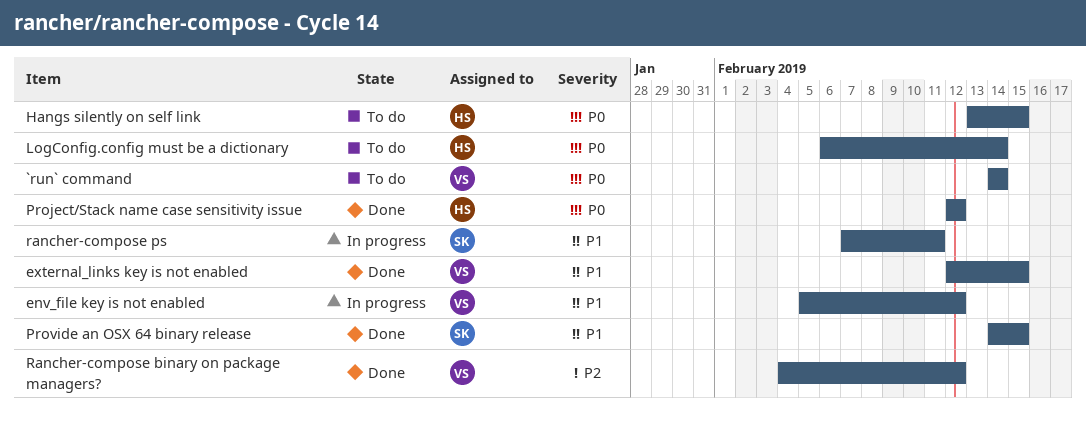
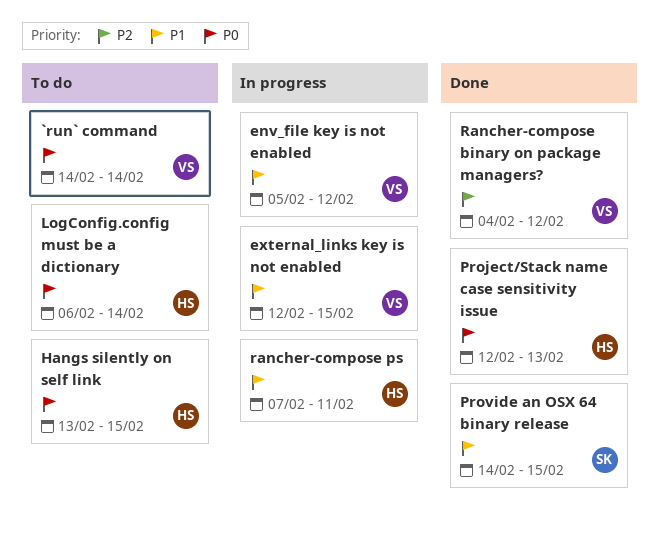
external_links key is not enabled, status: Done -> In progress
Project/Stack name case sensitivity issue, due: Feb 12 -> Feb 13
rancher-compose ps, owner: SK -> HS

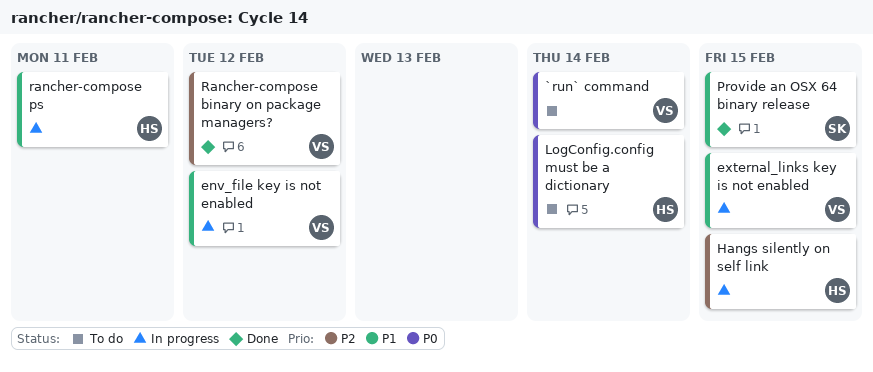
Hangs silently on self link, status: To do -> In progress
Hangs silently on self link, priority: P0 -> P2
Project/Stack name case sensitivity issue: present -> none

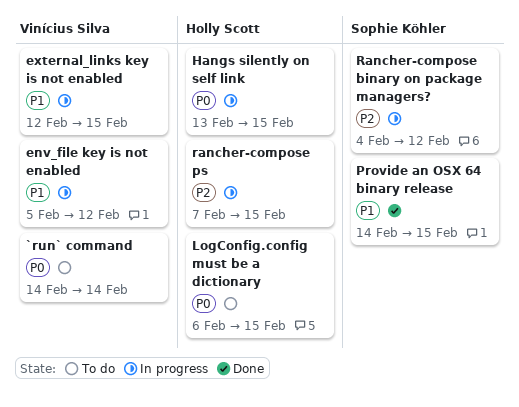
Hangs silently on self link, priority: P2 -> P0
LogConfig.config must be a dictionary, due: Feb 14 -> Feb 15
Rancher-compose binary on package managers?, status: Done -> In progress
Rancher-compose binary on package managers?, owner: Vinícius Silva -> Sophie Köhler
rancher-compose ps, priority: P1 -> P2
rancher-compose ps, due: Feb 11 -> Feb 15

